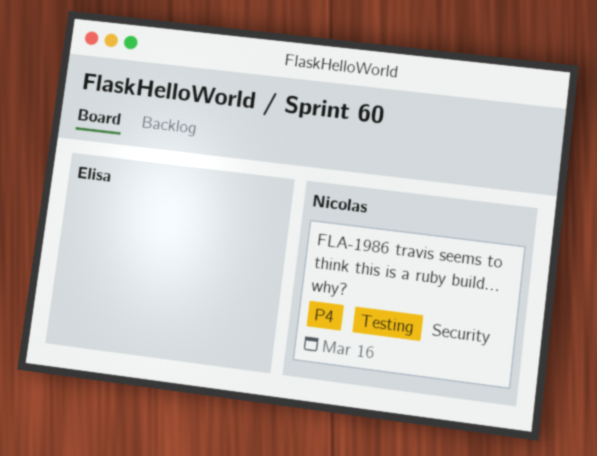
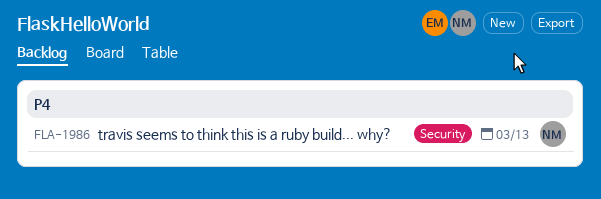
FLA-1986, due: Mar 16 -> Mar 13

